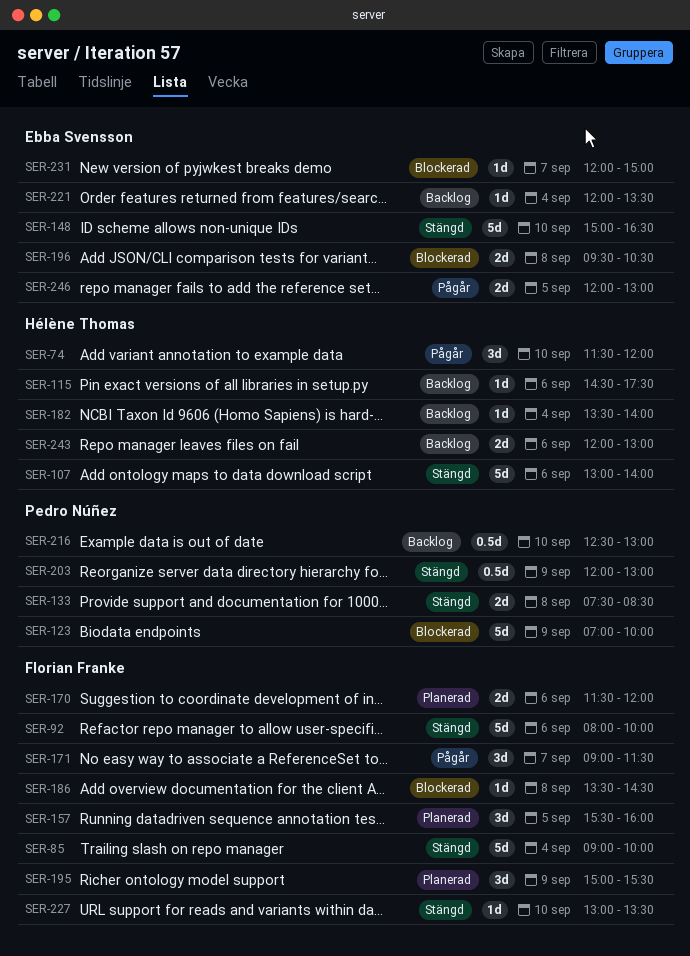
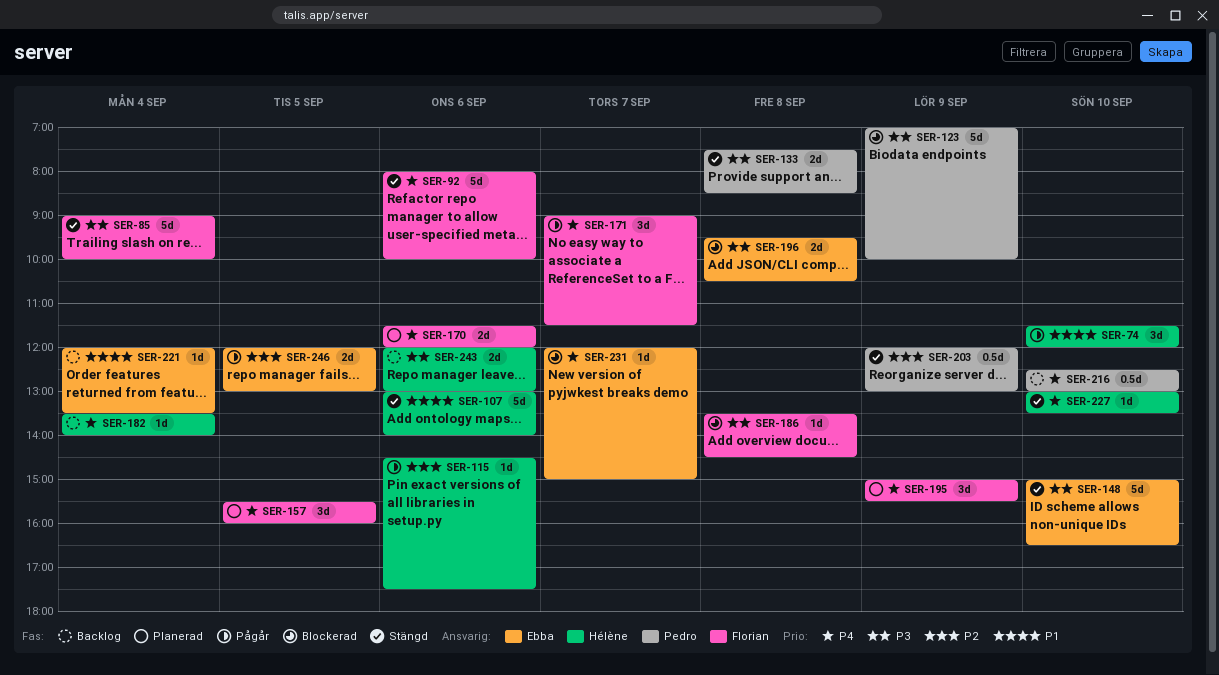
SER-115, status: Backlog -> Pågår
SER-227, owner: Florian Franke -> Hélène Thomas

